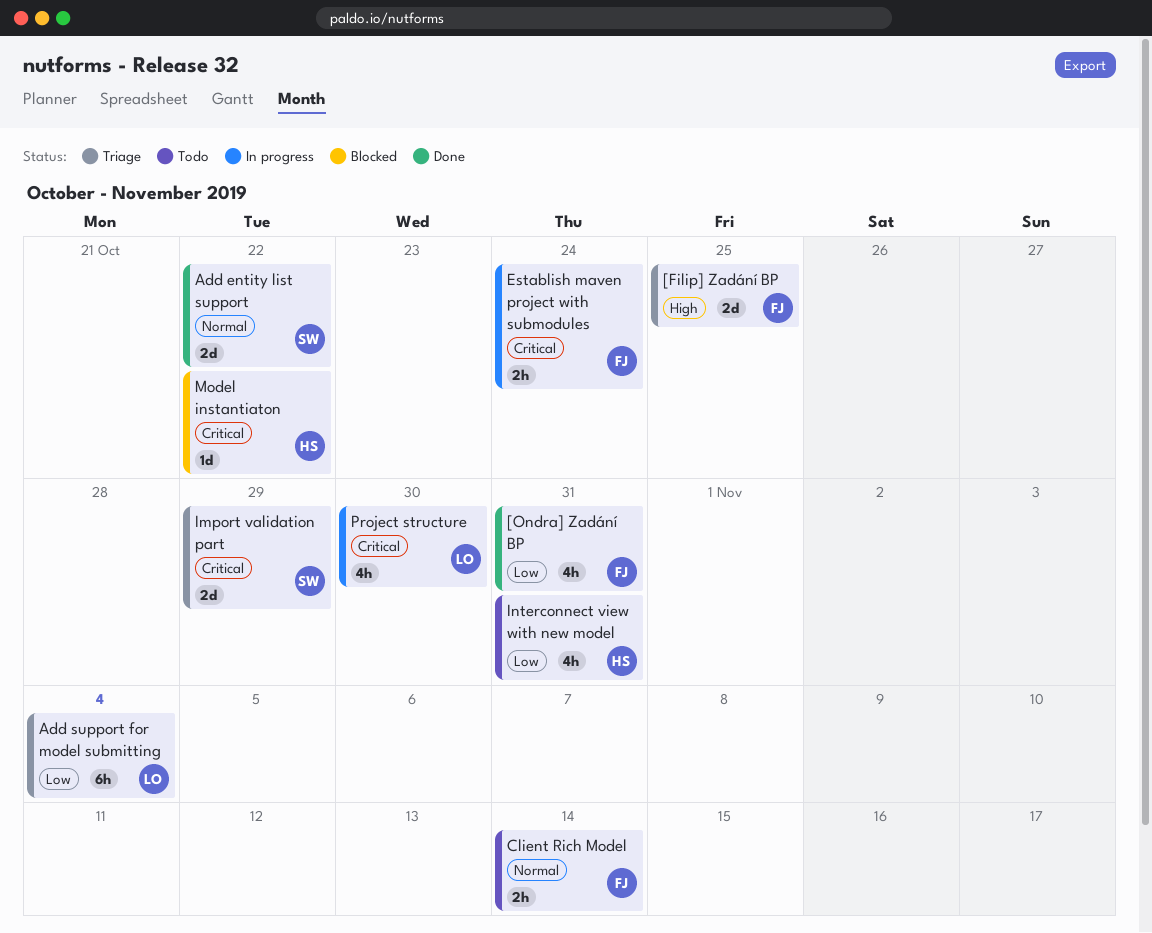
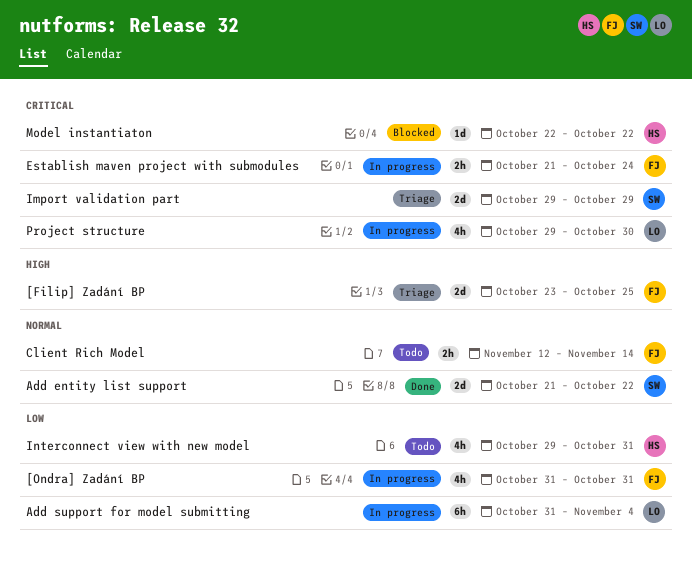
[Ondra] Zadání BP, status: Done -> In progress
Add support for model submitting, status: Triage -> In progress

